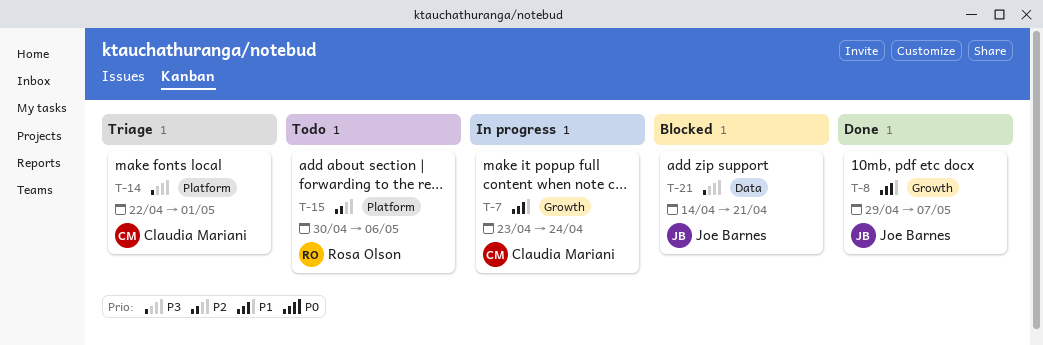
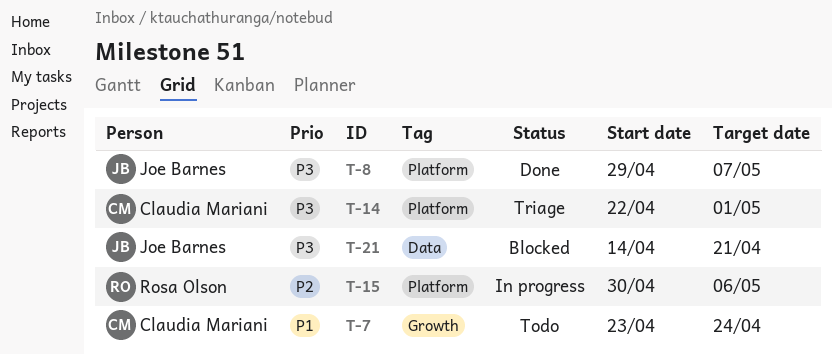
T-7, status: In progress -> Todo
T-8, priority: P1 -> P3
T-8, label: Growth -> Platform
T-15, status: Todo -> In progress

